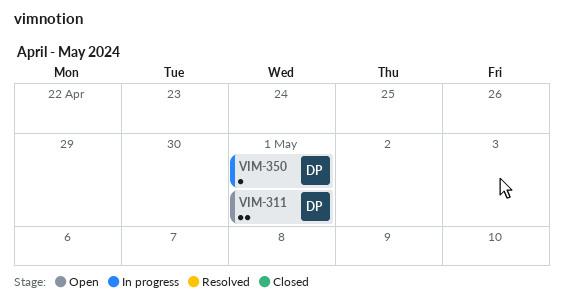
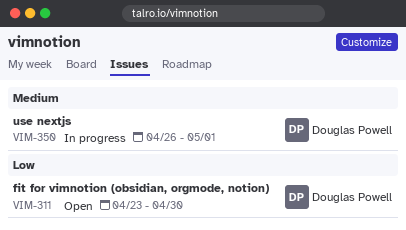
VIM-311, due: May 1 -> Apr 30

